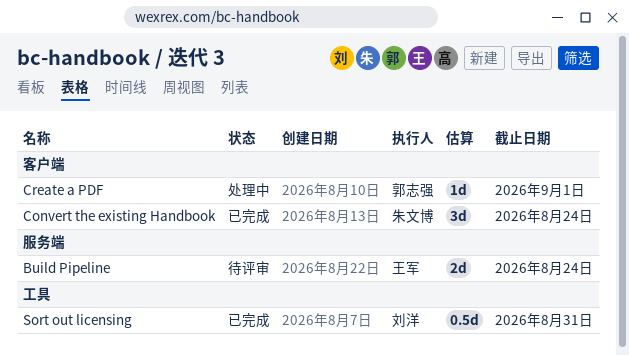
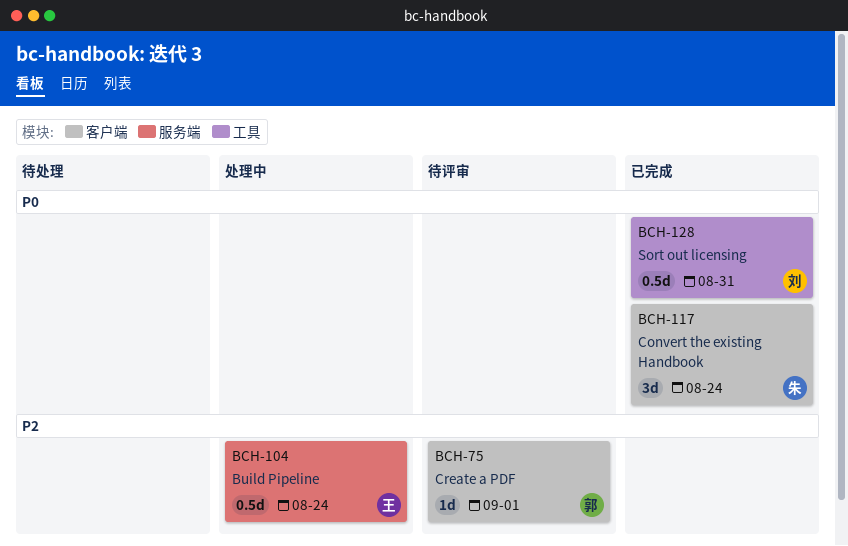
Build Pipeline, status: 待评审 -> 处理中
Build Pipeline, estimate: 2d -> 0.5d
Create a PDF, status: 处理中 -> 待评审

